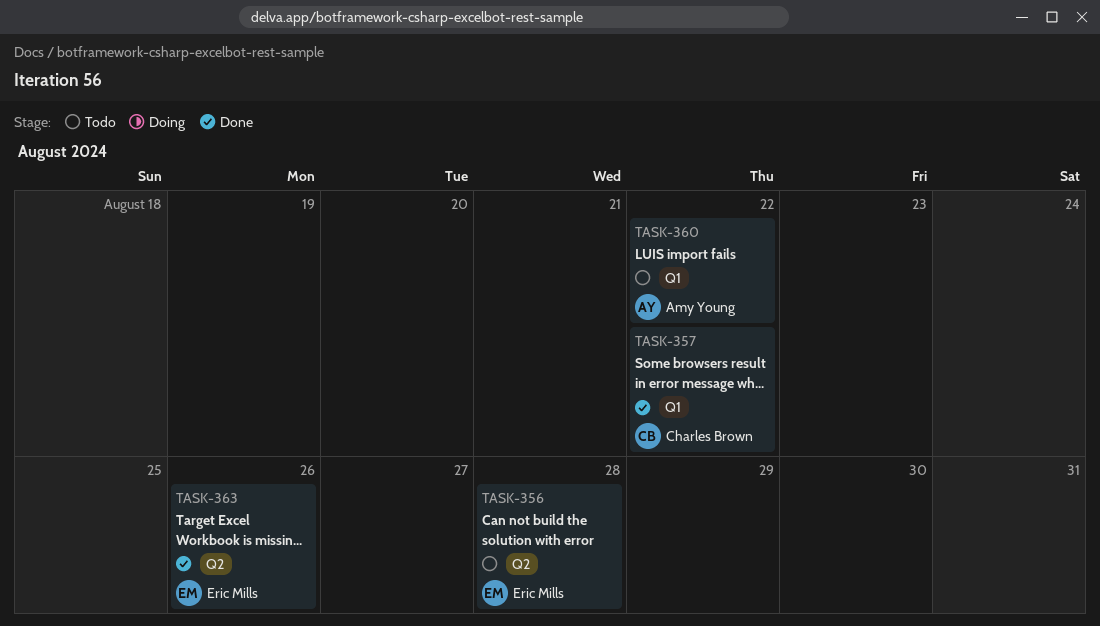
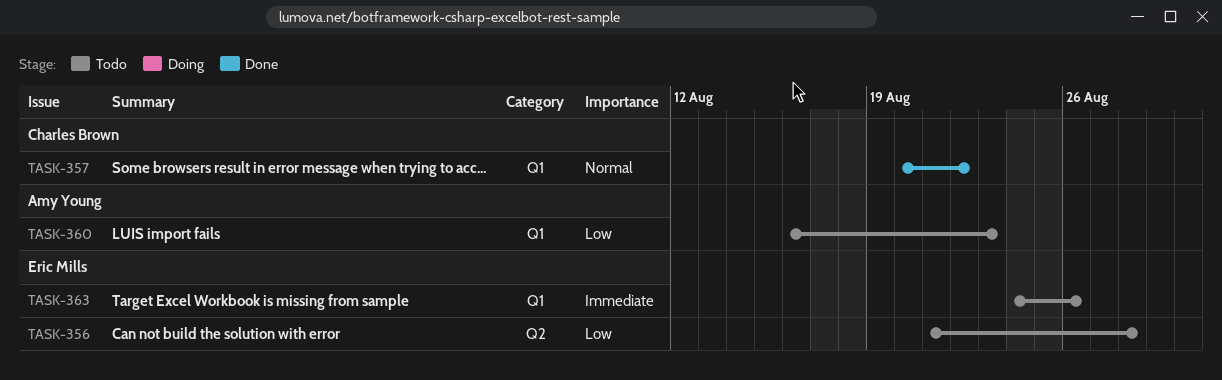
TASK-360, due: Aug 22 -> Aug 23
TASK-363, status: Done -> Todo
TASK-363, label: Q2 -> Q1

